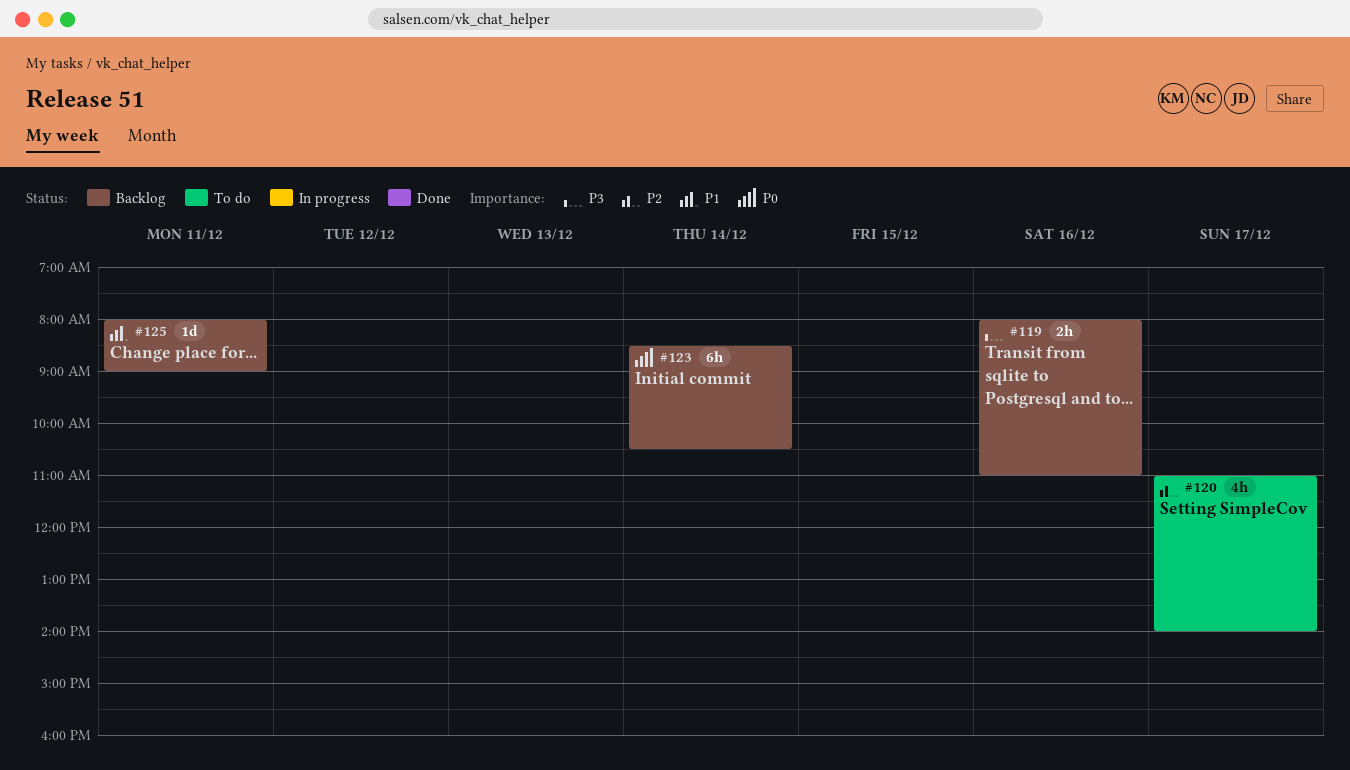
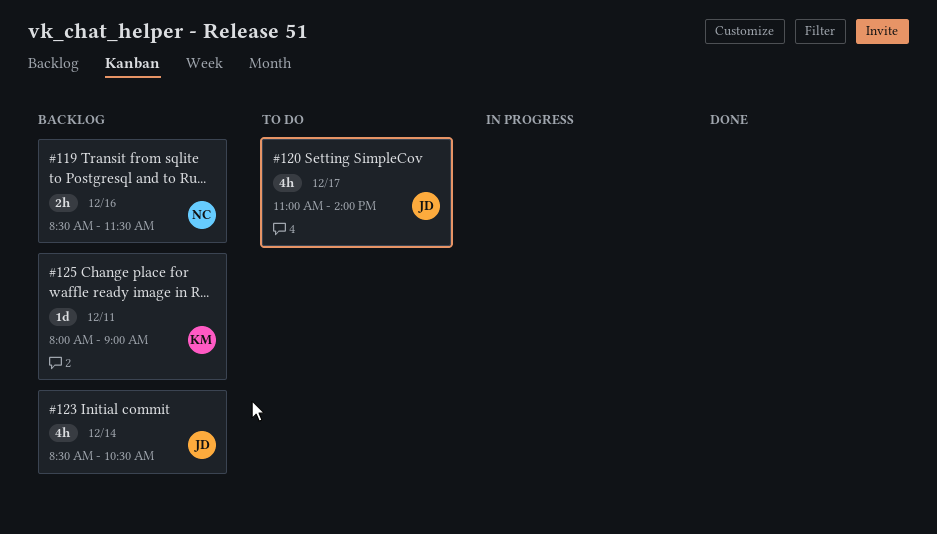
#119, begins: 08:00 -> 08:30
#119, ends: 11:00 -> 11:30
#123, estimate: 6h -> 4h

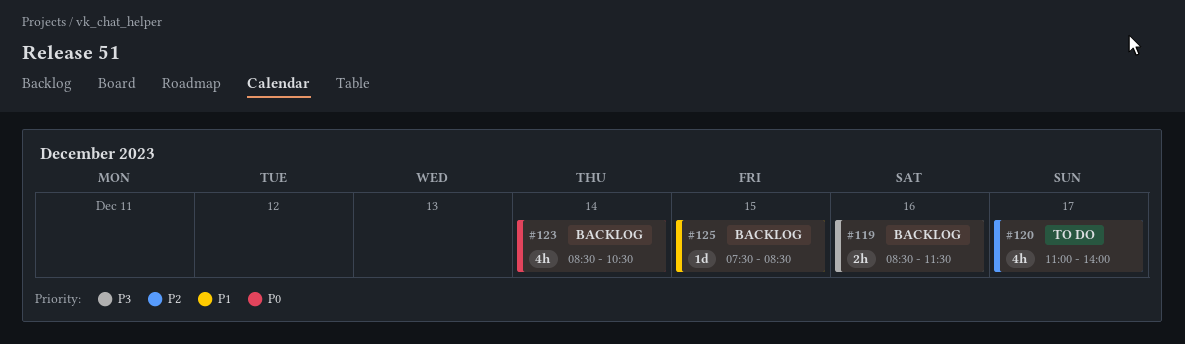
#125, day: Dec 11 -> Dec 15
#125, begins: 08:00 -> 07:30
#125, ends: 09:00 -> 08:30

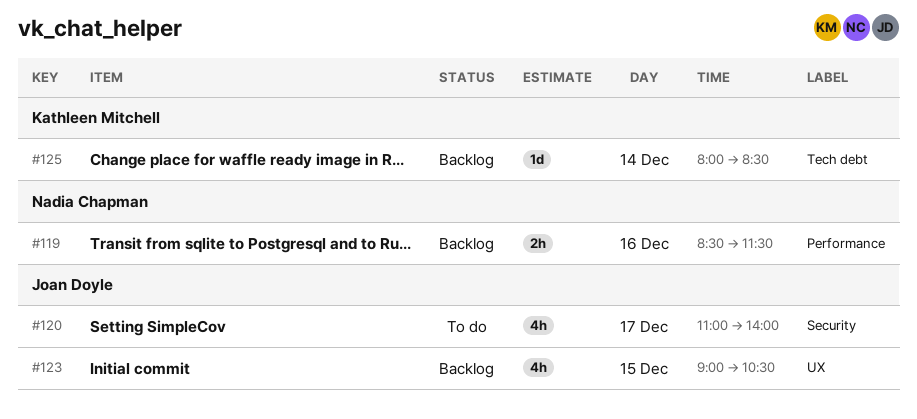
#123, day: Dec 14 -> Dec 15
#123, begins: 08:30 -> 09:00
#125, day: Dec 15 -> Dec 14
#125, begins: 07:30 -> 08:00

